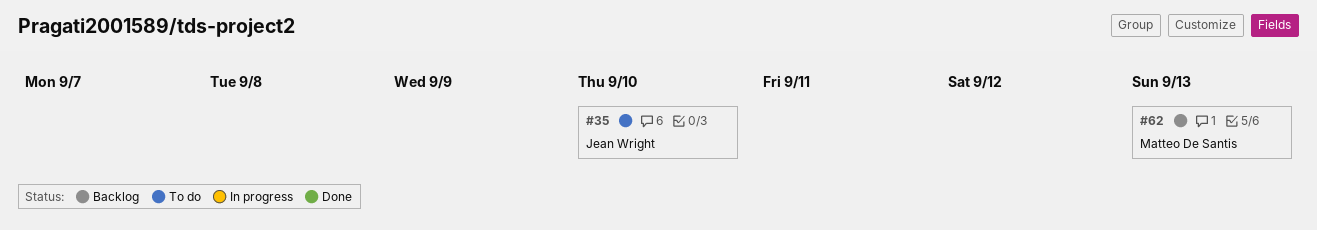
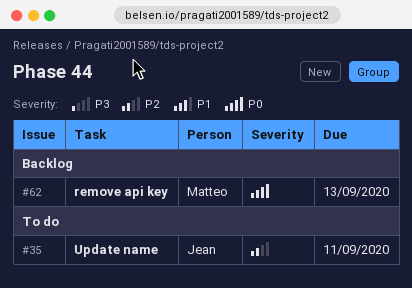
#35, due: Sep 10 -> Sep 11

